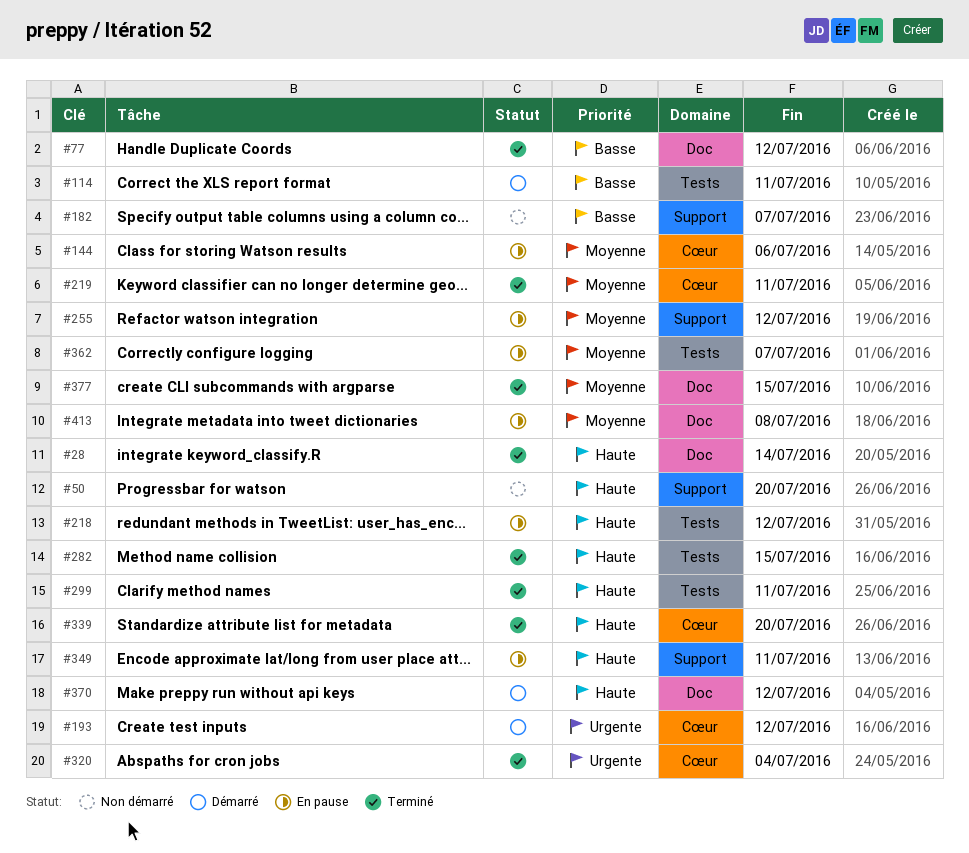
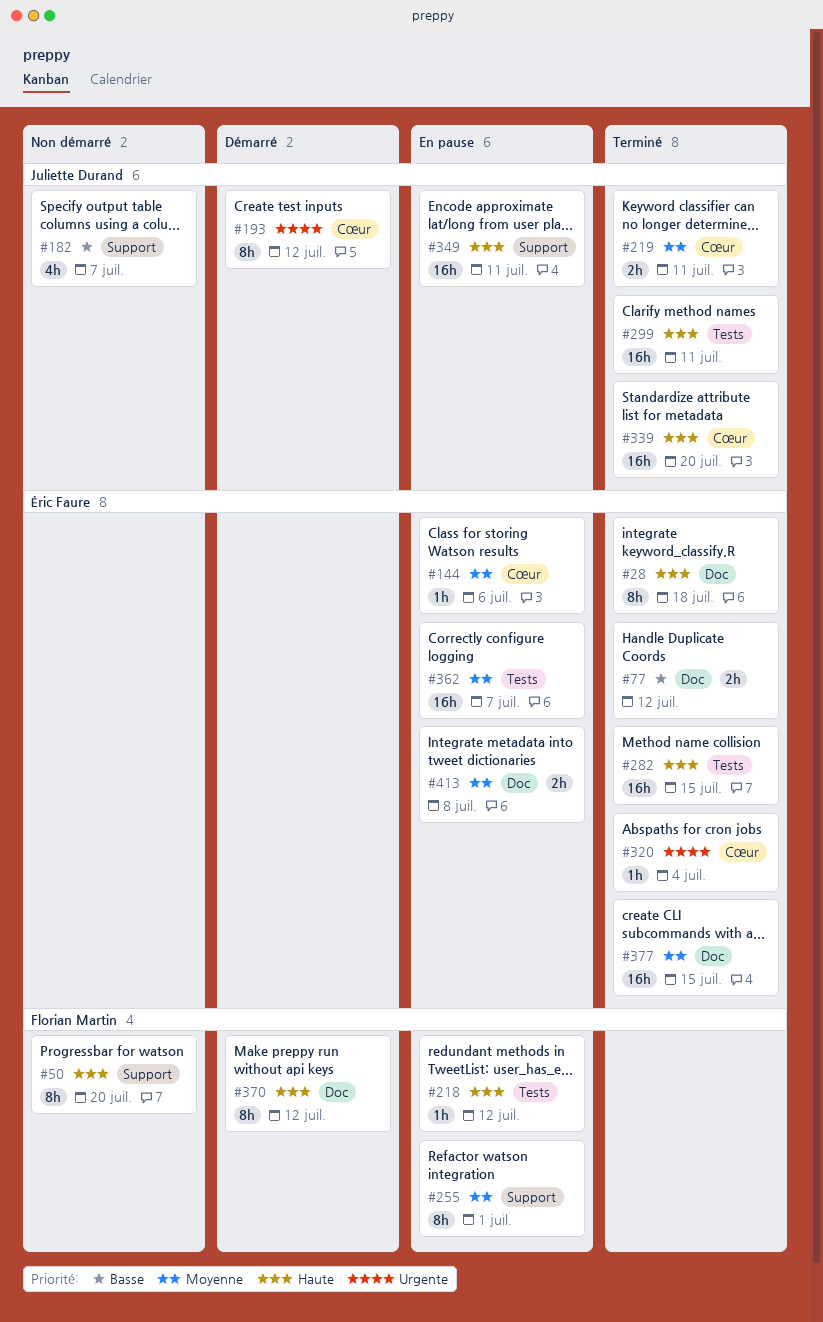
#28, due: Jul 14 -> Jul 18
#114: present -> none
#255, due: Jul 12 -> Jul 1

